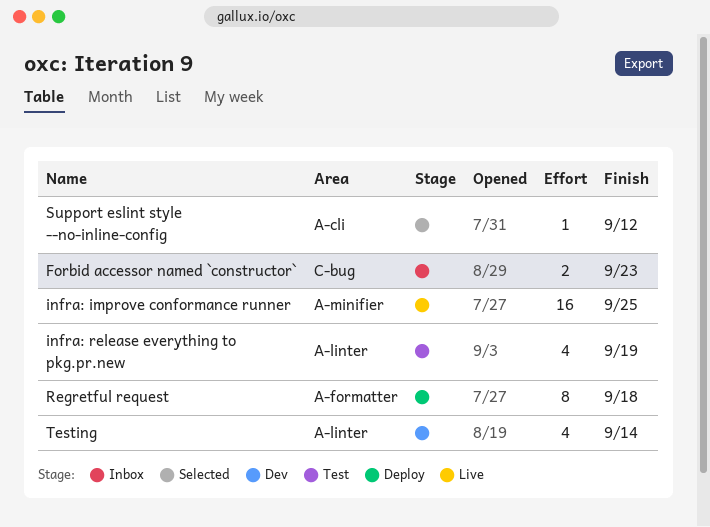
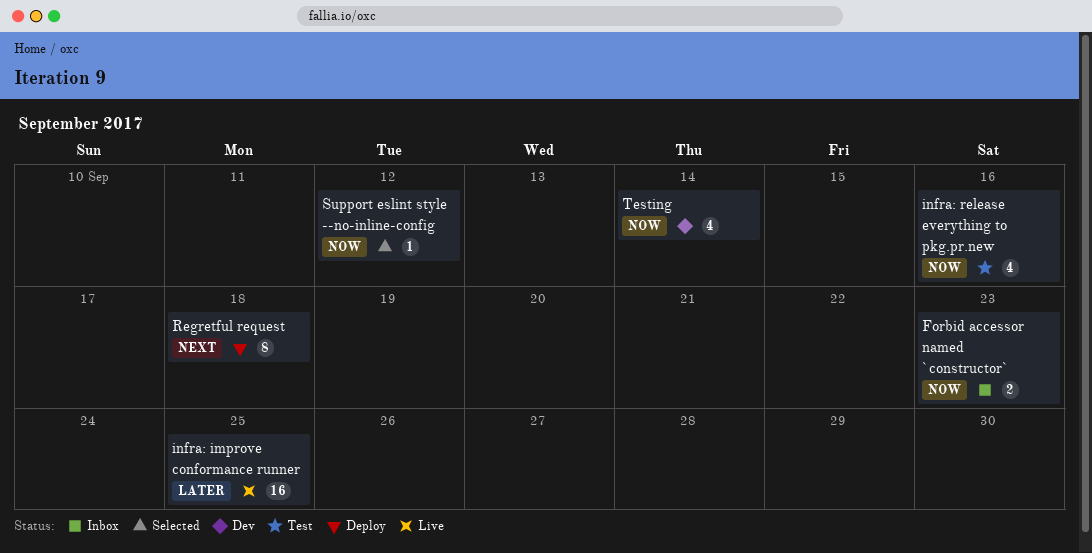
infra: release everything to pkg.pr.new, due: Sep 19 -> Sep 16

